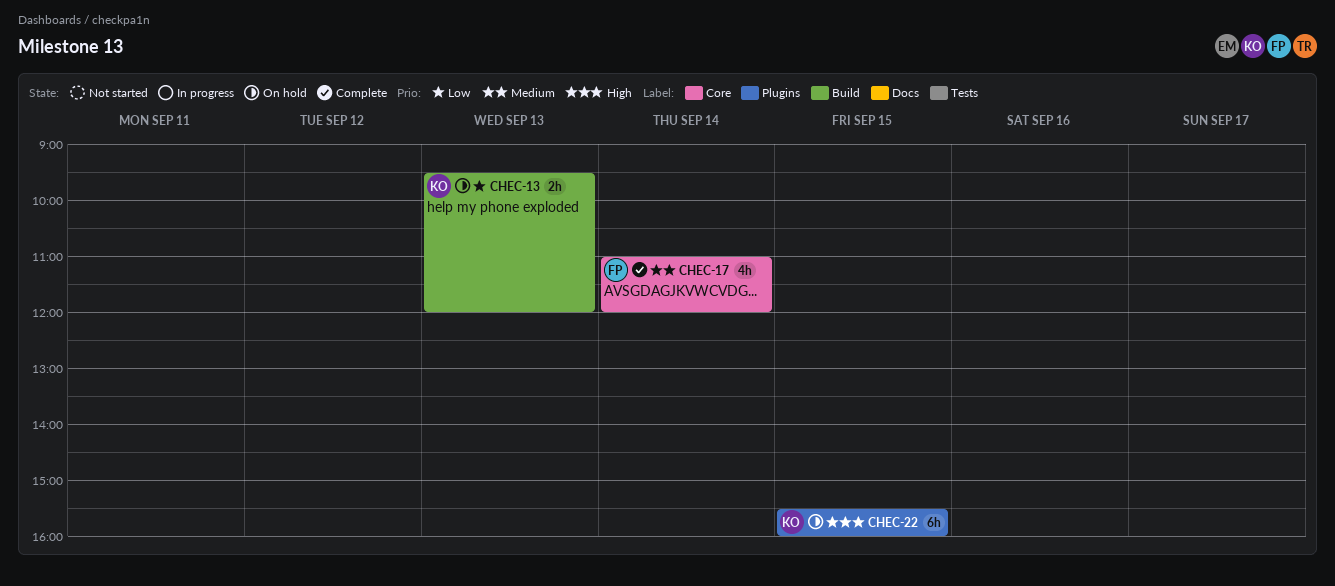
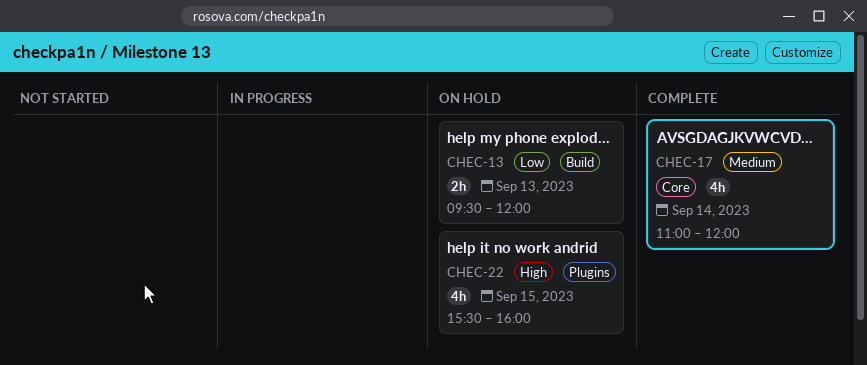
CHEC-22, estimate: 6h -> 4h

